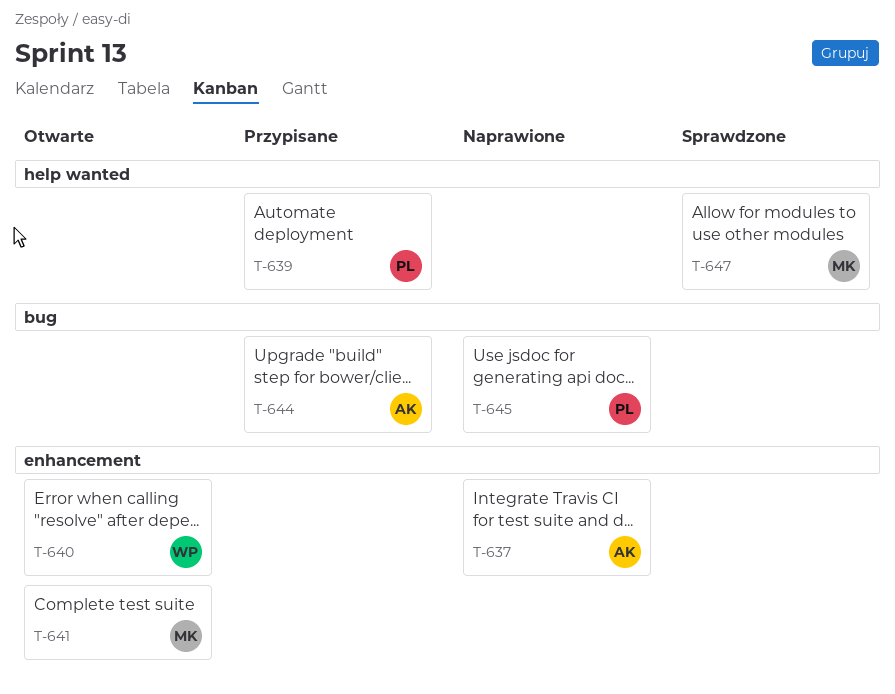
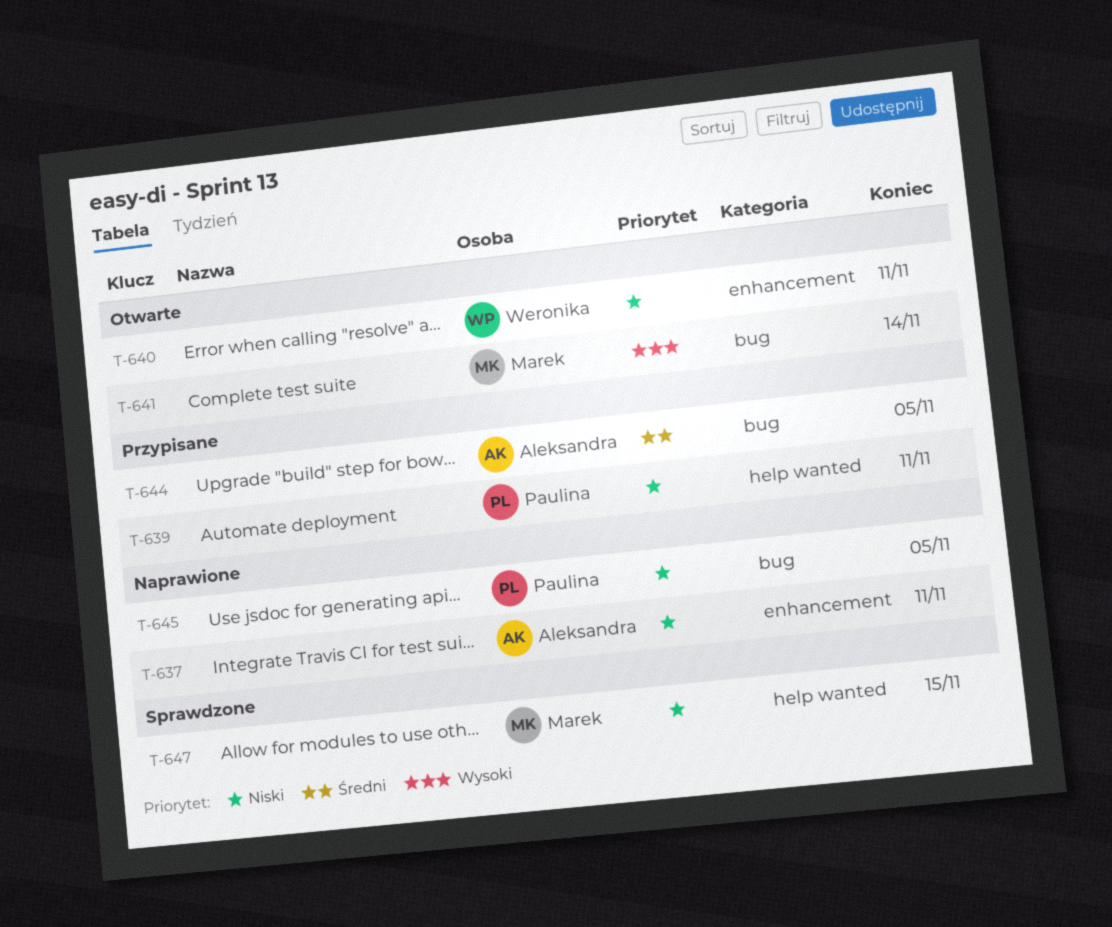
T-641, label: enhancement -> bug

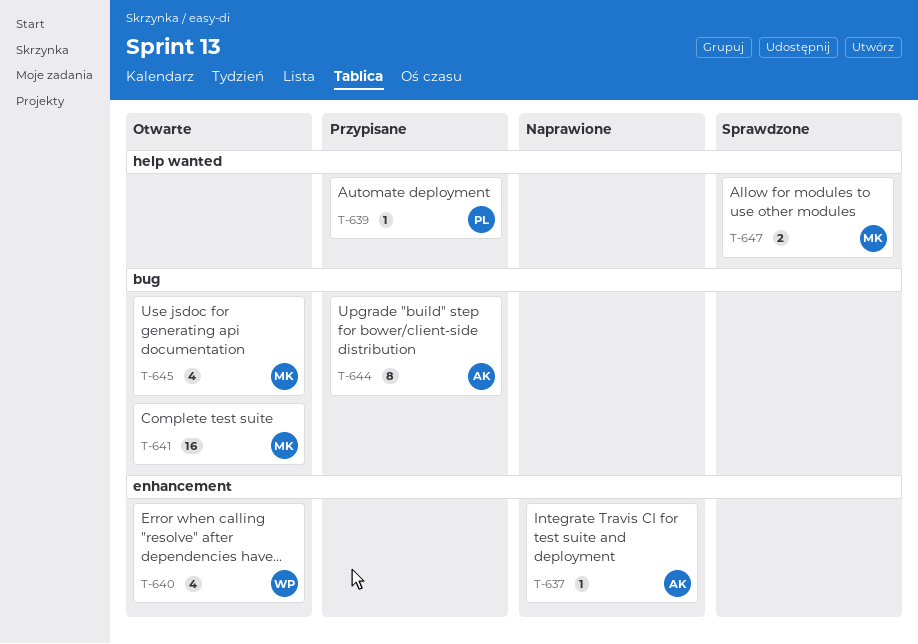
T-645, status: Naprawione -> Otwarte
T-645, owner: Paulina -> Marek

